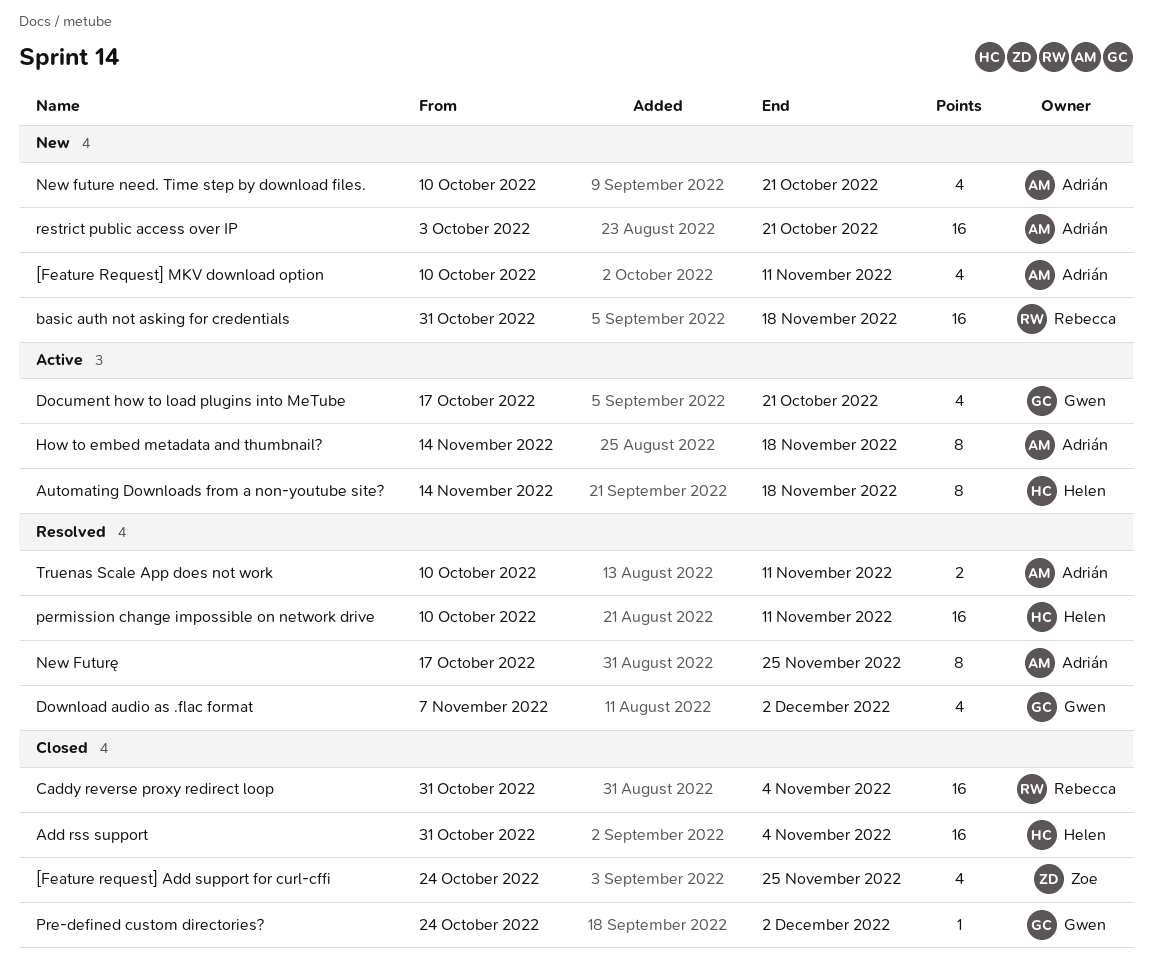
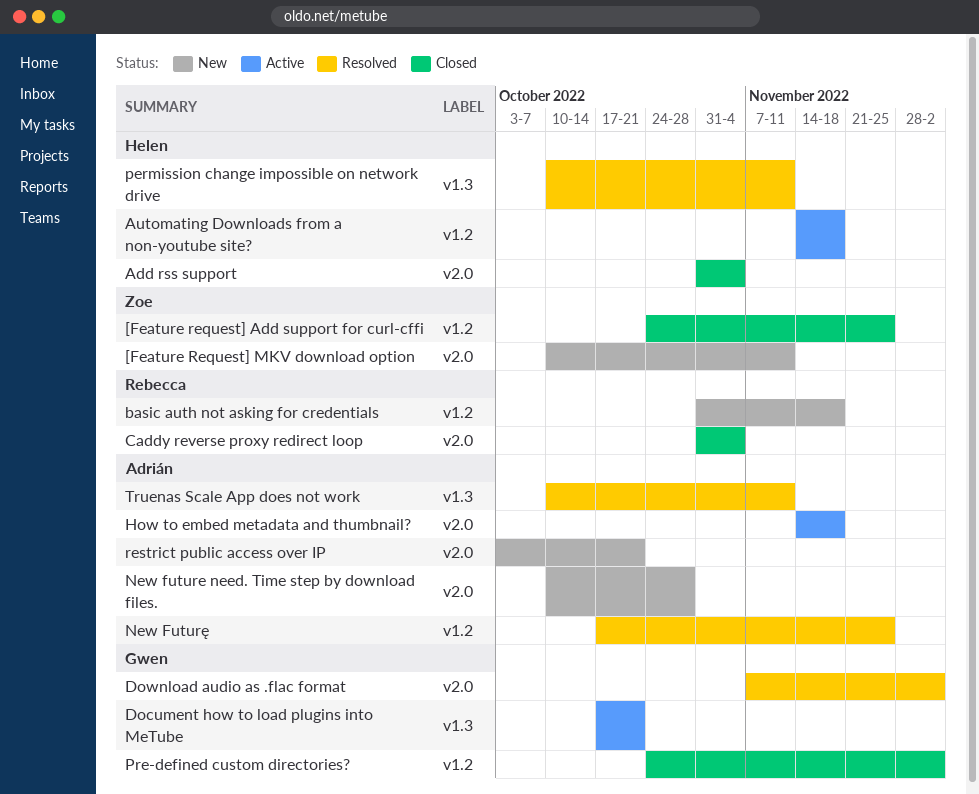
[Feature Request] MKV download option, owner: Adrián -> Zoe
New future need. Time step by download files., due: Oct 21 -> Oct 28

